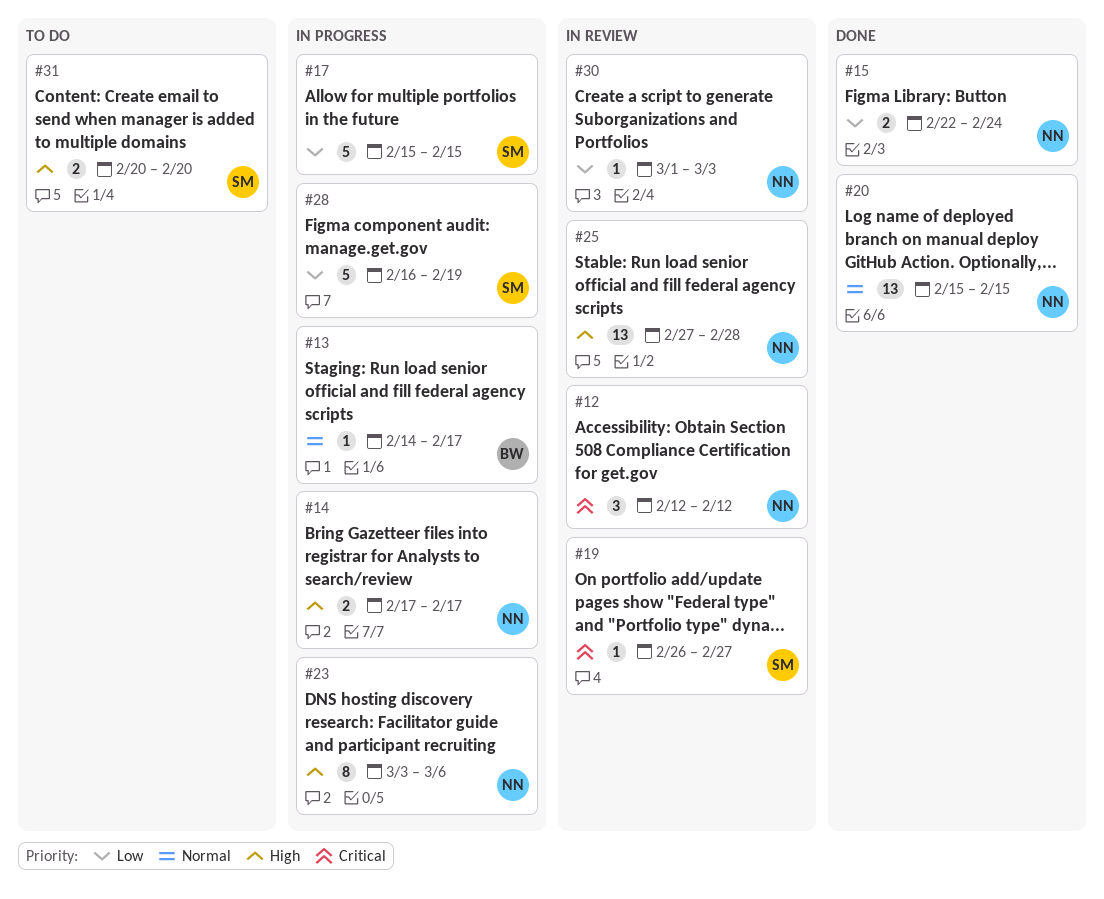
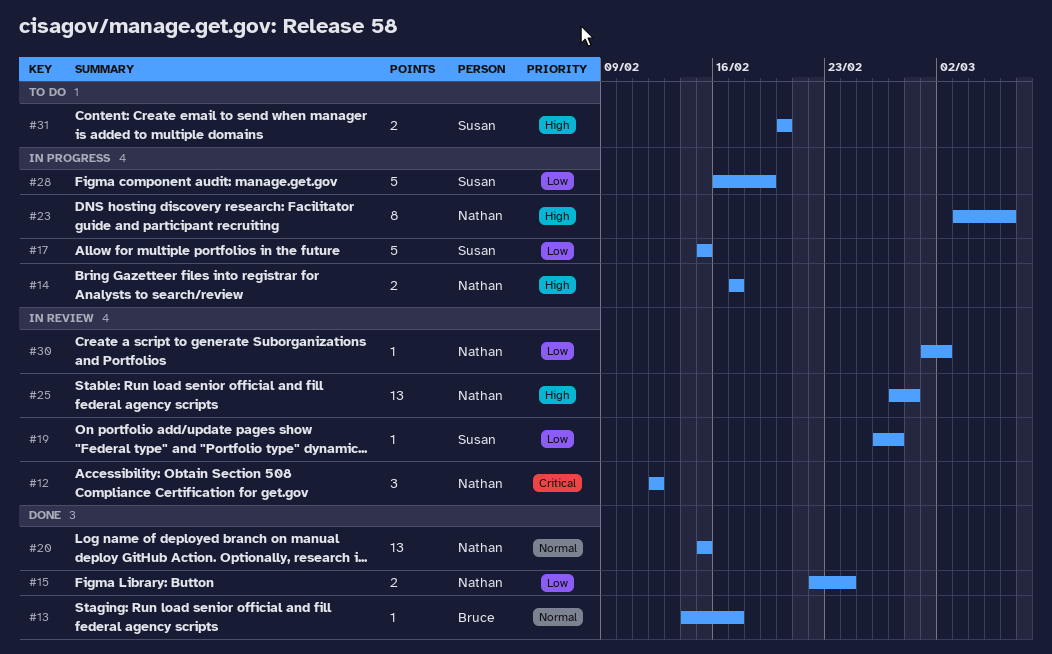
#13, status: In progress -> Done
#19, priority: Critical -> Low
#30, due: Mar 3 -> Mar 2

